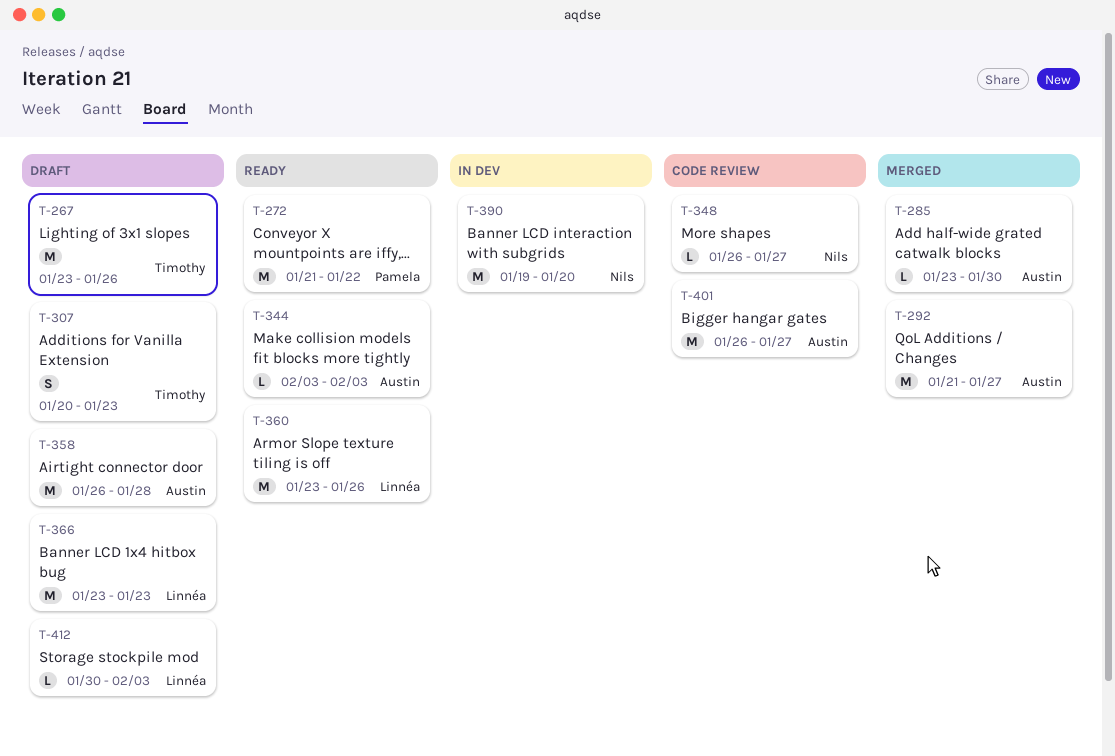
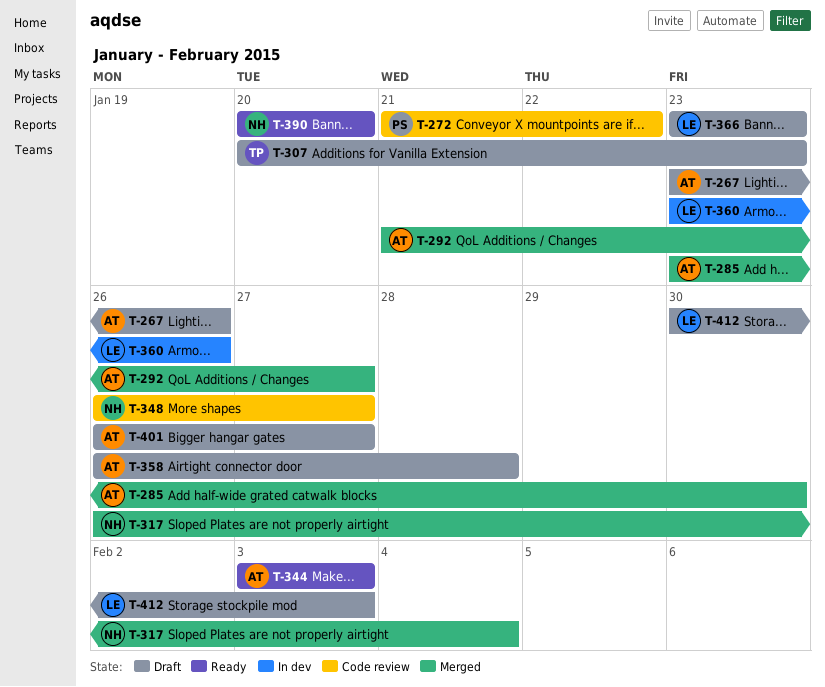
T-267, owner: Timothy -> Austin
T-272, status: Ready -> Code review
T-317: none -> present
T-360, status: Ready -> In dev
T-390, status: In dev -> Ready
T-390, start: Jan 19 -> Jan 20
T-401, status: Code review -> Draft

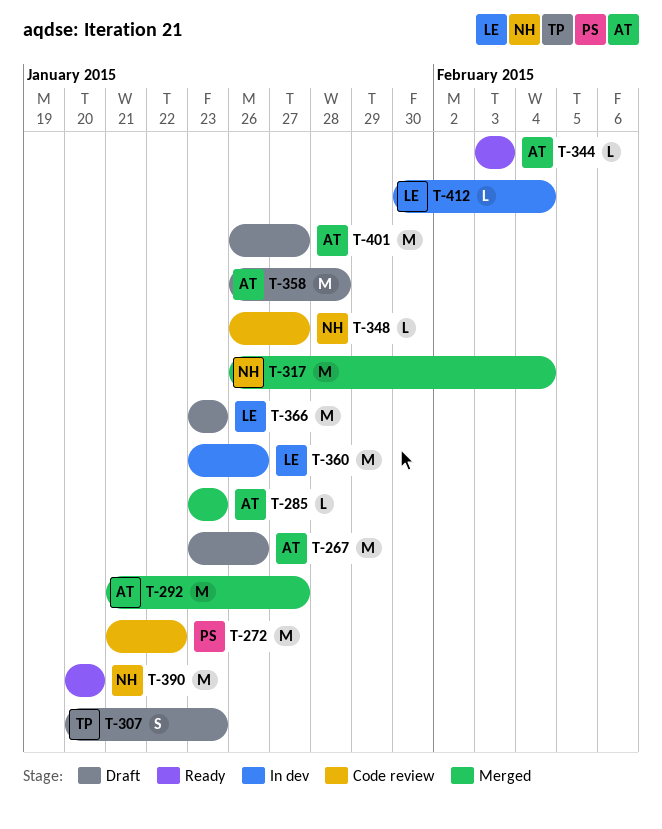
T-285, due: Jan 30 -> Jan 23
T-412, status: Draft -> In dev
T-412, due: Feb 3 -> Feb 4

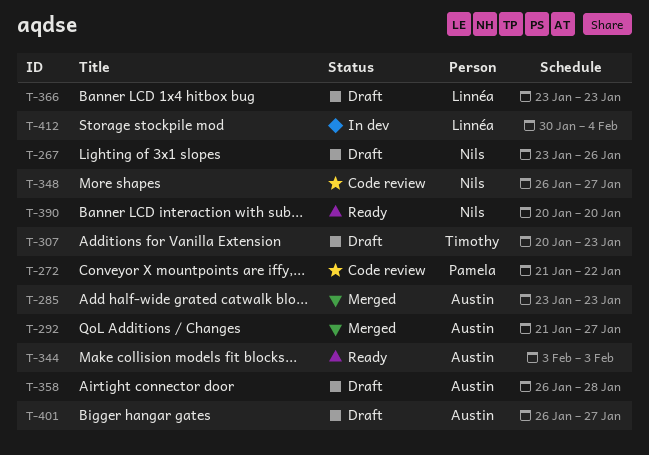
T-267, owner: Austin -> Nils
T-317: present -> none
T-360: present -> none

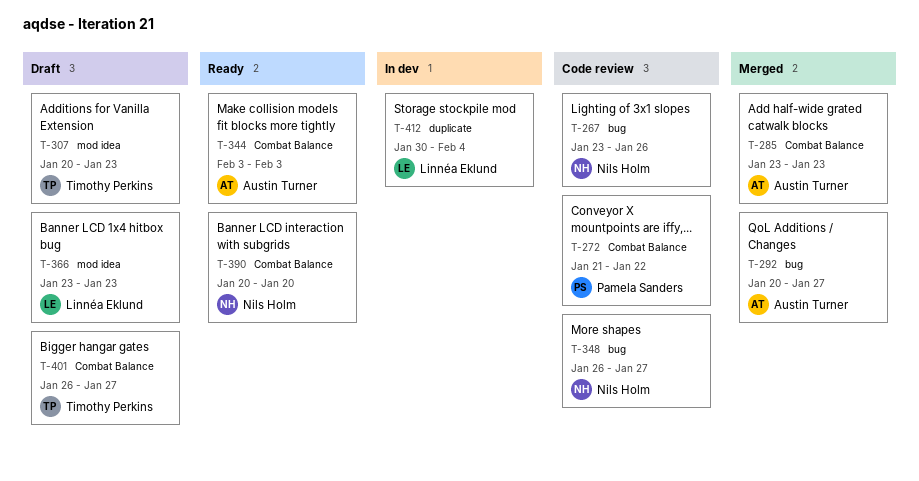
T-267, status: Draft -> Code review
T-292, start: Jan 21 -> Jan 20
T-358: present -> none
T-401, owner: Austin Turner -> Timothy Perkins

